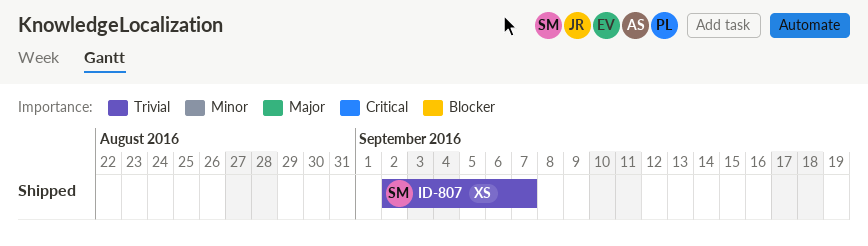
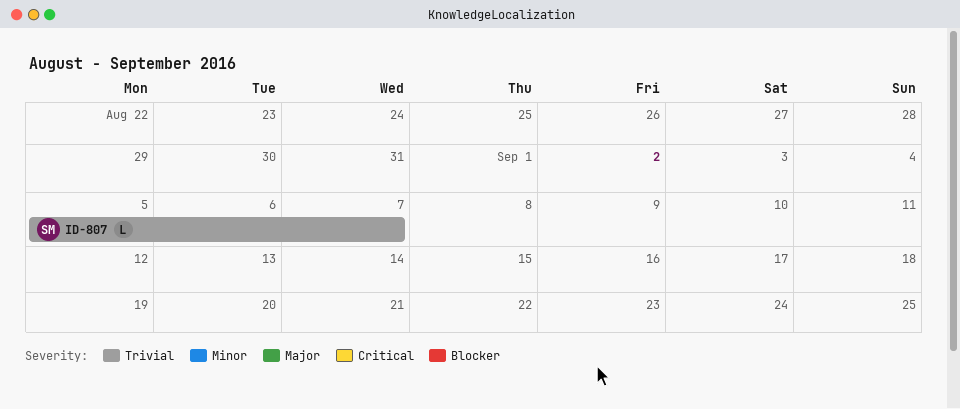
ID-807, estimate: XS -> L
ID-807, start: Sep 2 -> Sep 5

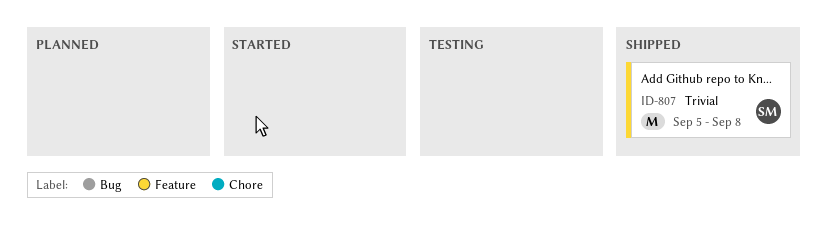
ID-807, estimate: L -> M
ID-807, due: Sep 7 -> Sep 8

